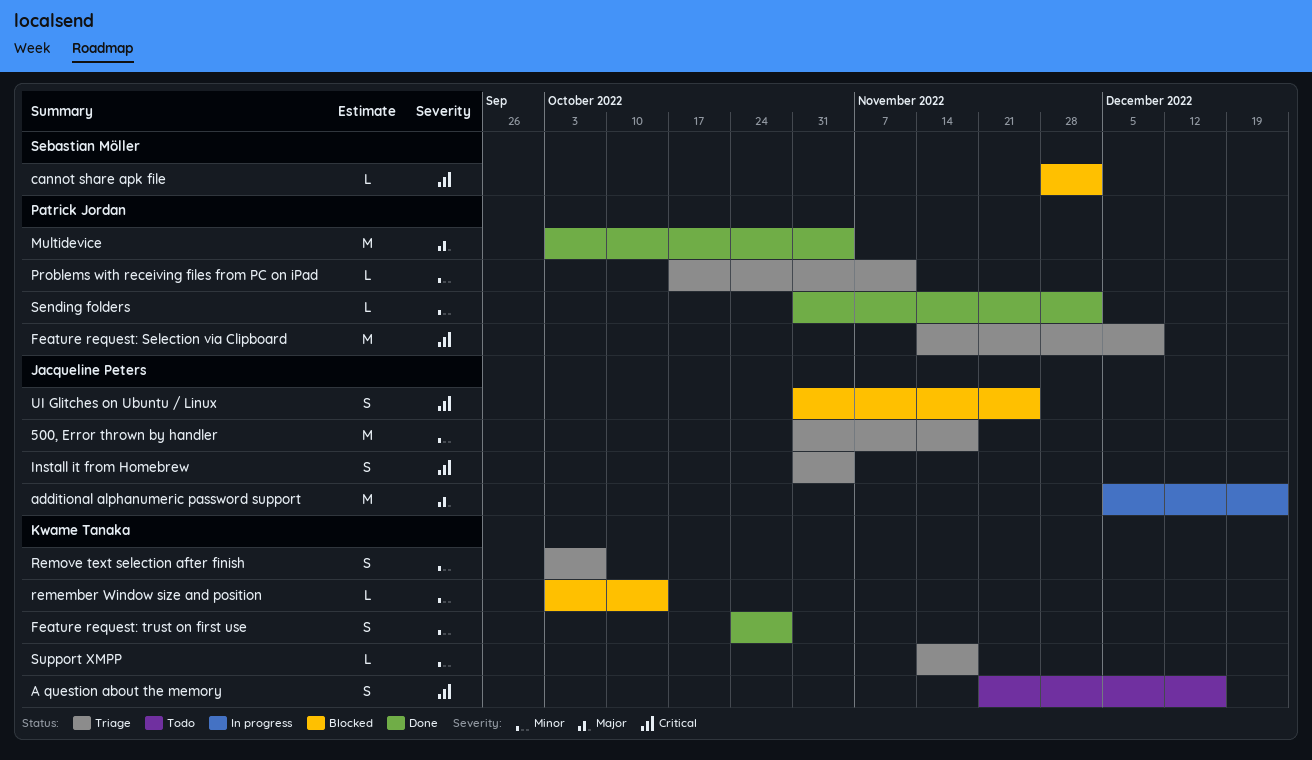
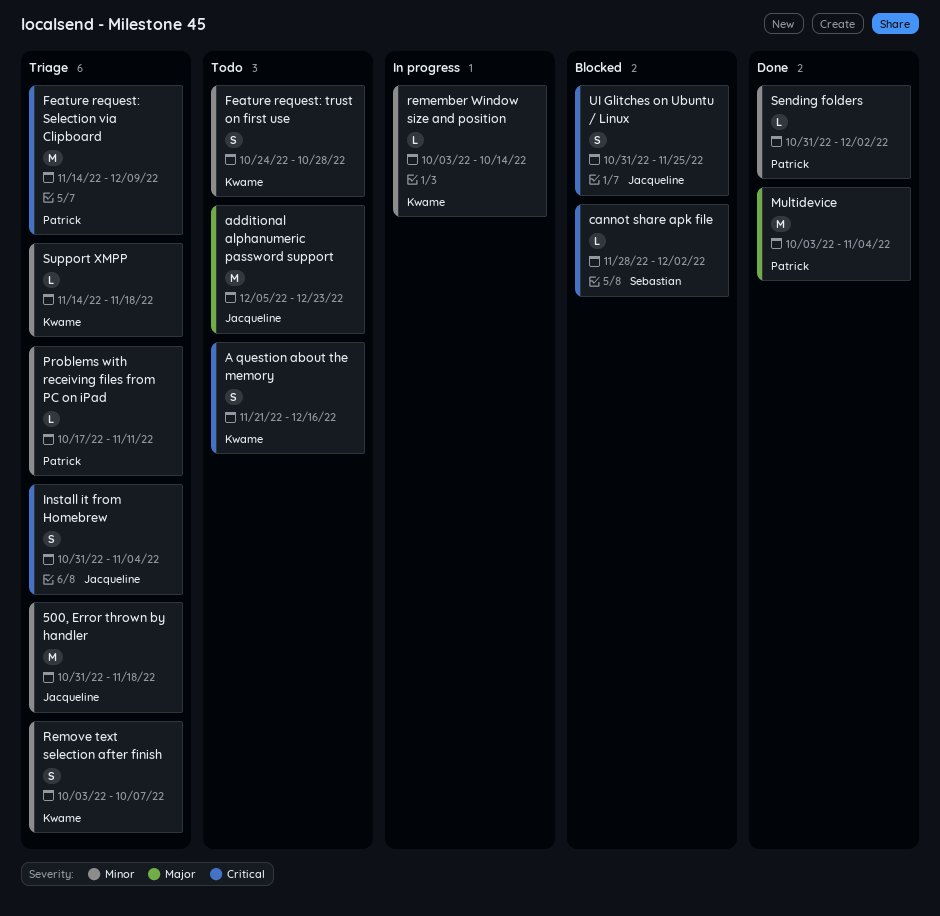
additional alphanumeric password support, status: In progress -> Todo
Feature request: trust on first use, status: Done -> Todo
remember Window size and position, status: Blocked -> In progress

